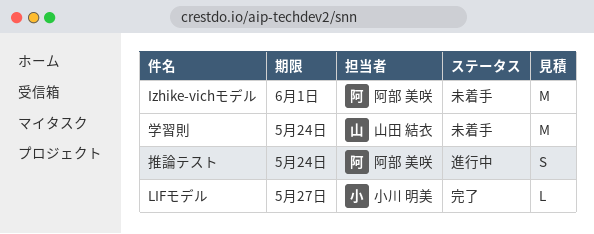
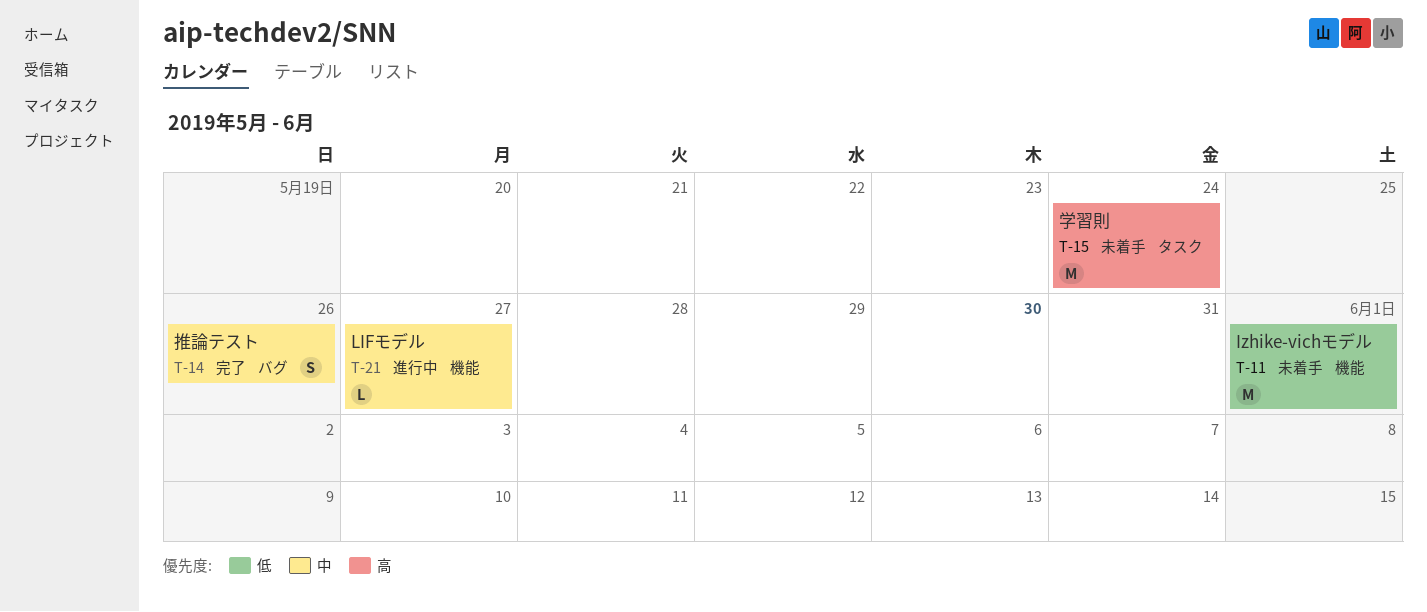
LIFモデル, status: 完了 -> 進行中
推論テスト, status: 進行中 -> 完了
推論テスト, due: May 24 -> May 26

